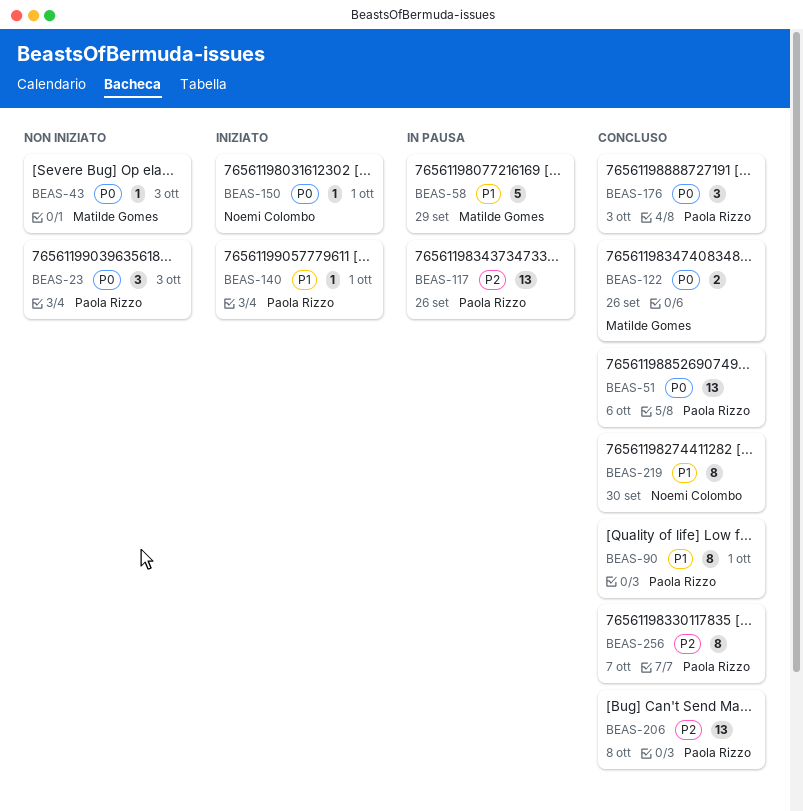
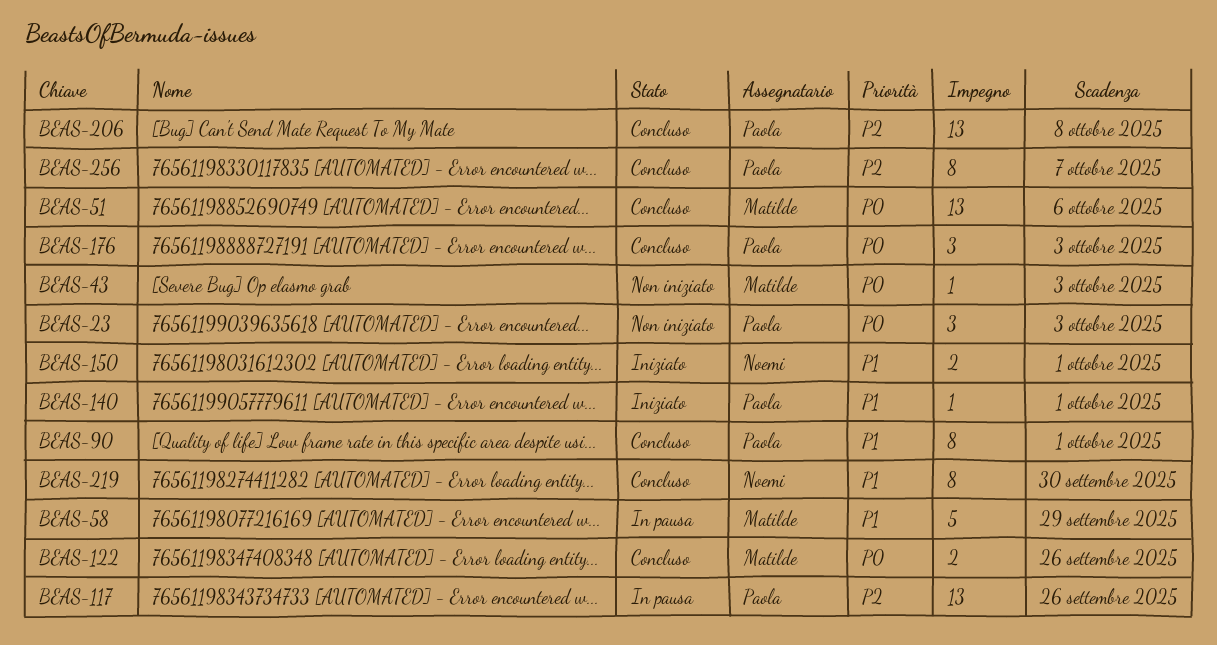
BEAS-51, owner: Paola Rizzo -> Matilde Gomes
BEAS-150, priority: P0 -> P1
BEAS-150, estimate: 1 -> 2

